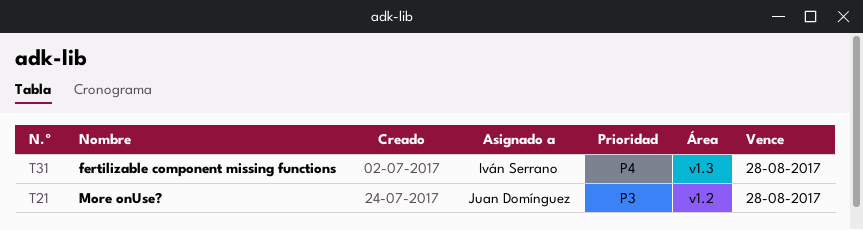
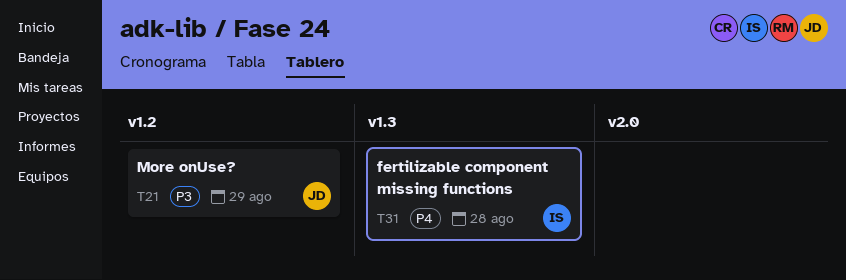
T21, due: Aug 28 -> Aug 29

